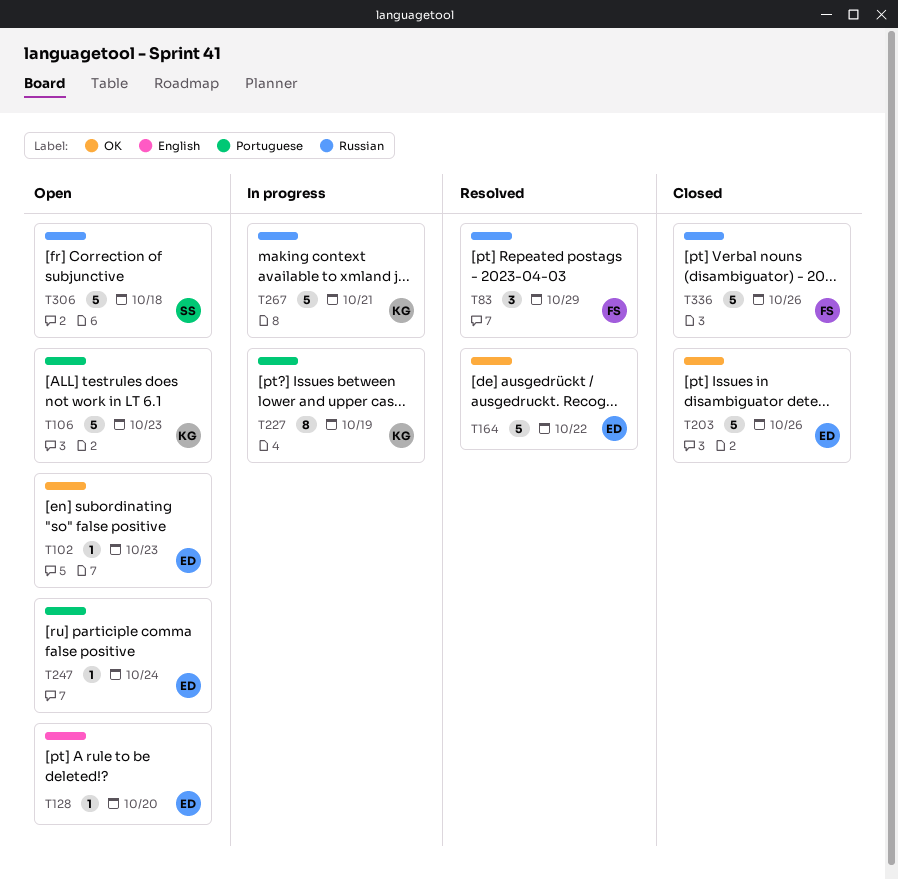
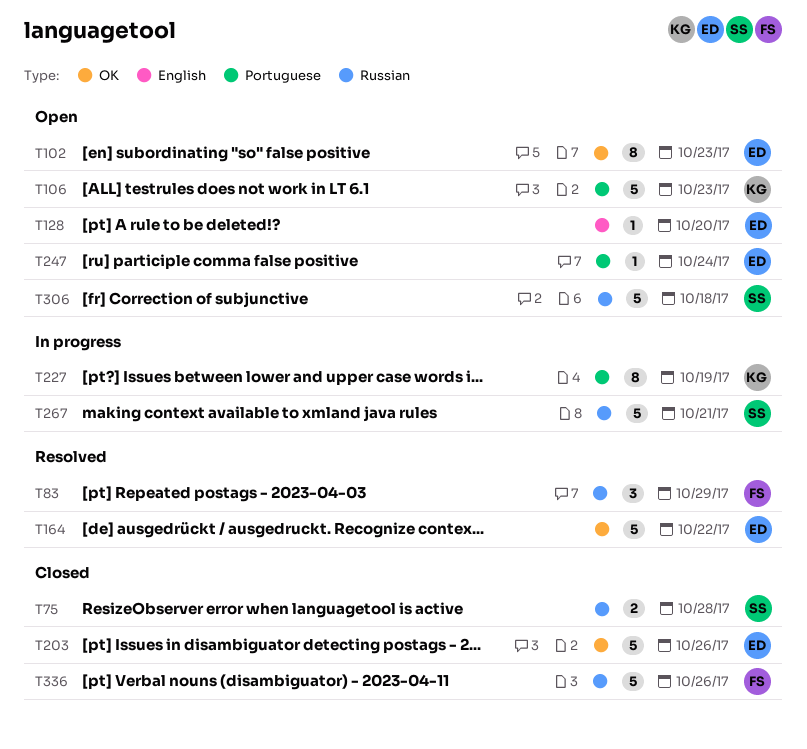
T75: none -> present
T102, estimate: 1 -> 8
T267, owner: KG -> SS

